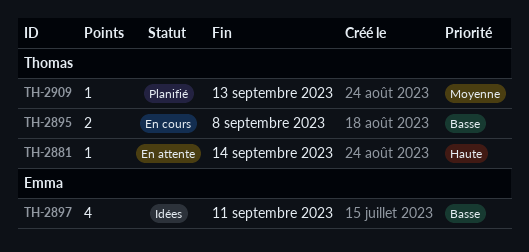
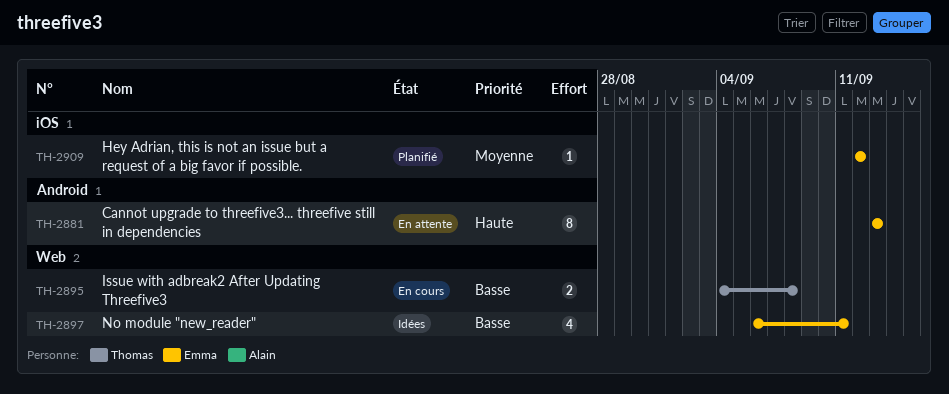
TH-2881, owner: Thomas -> Emma
TH-2881, estimate: 1 -> 8
TH-2881, due: Sep 14 -> Sep 13
TH-2909, owner: Thomas -> Emma
TH-2909, due: Sep 13 -> Sep 12

